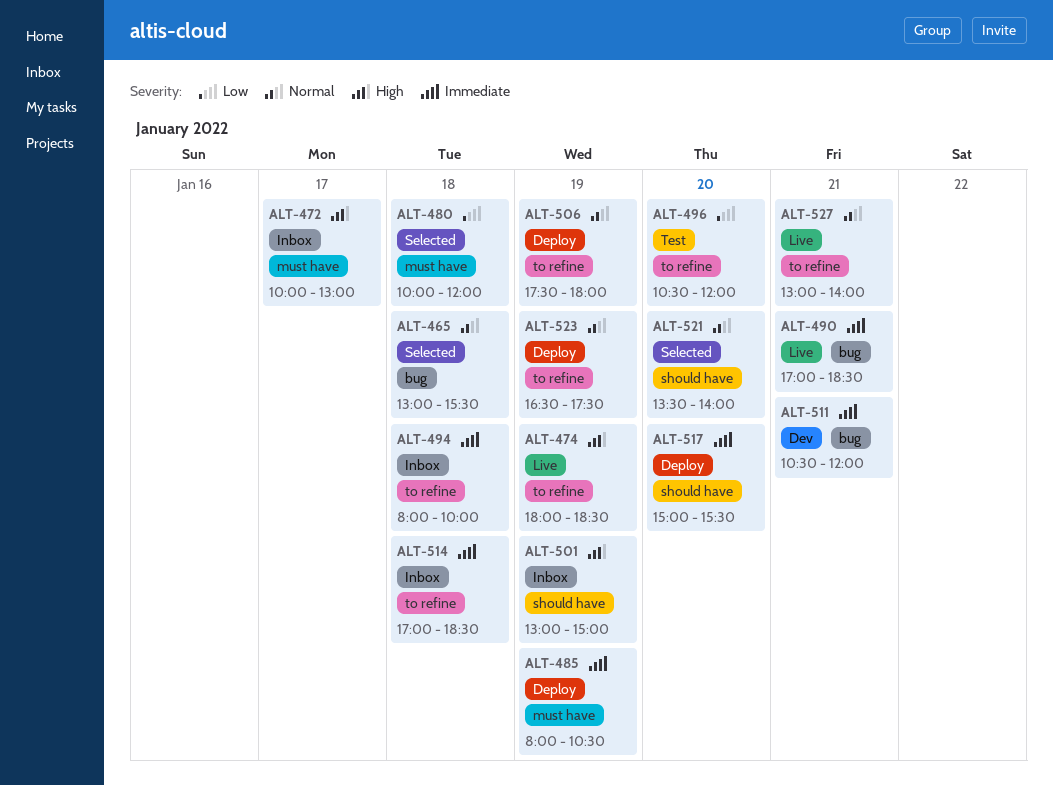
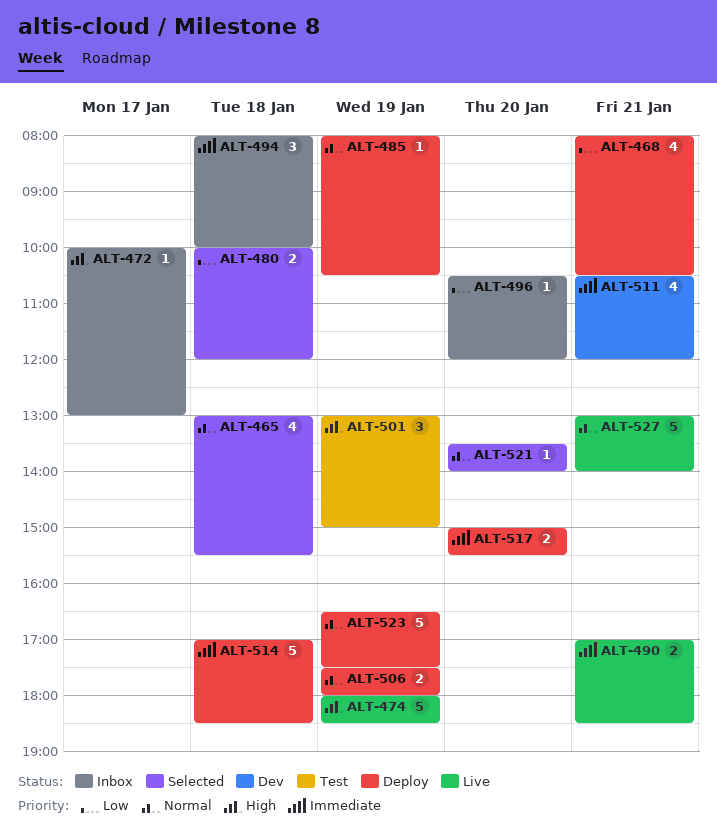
ALT-468: none -> present
ALT-485, priority: Immediate -> Normal
ALT-496, status: Test -> Inbox
ALT-501, status: Inbox -> Test
ALT-514, status: Inbox -> Deploy

